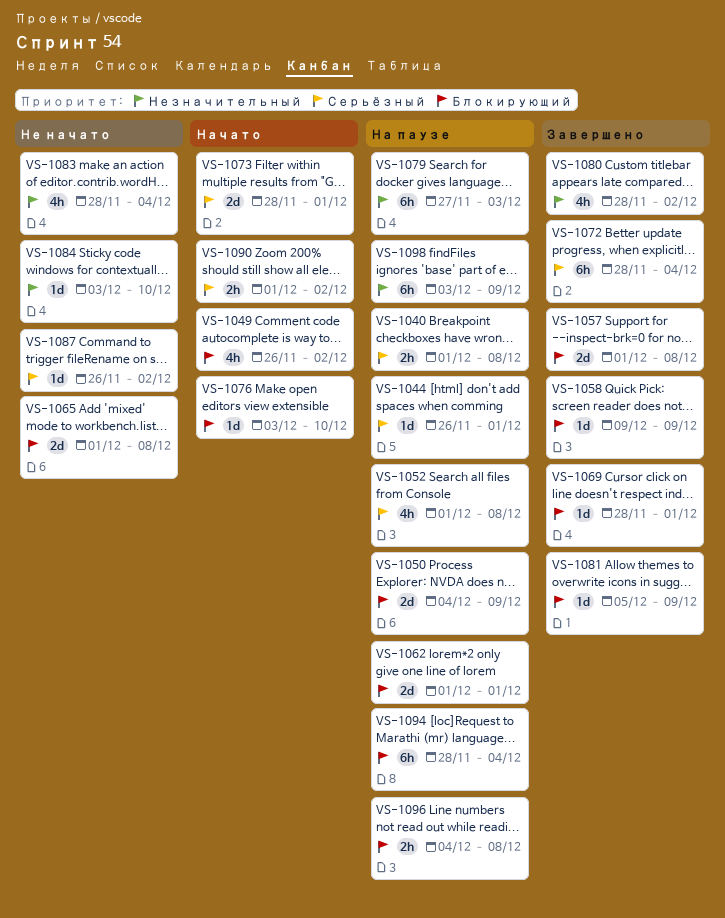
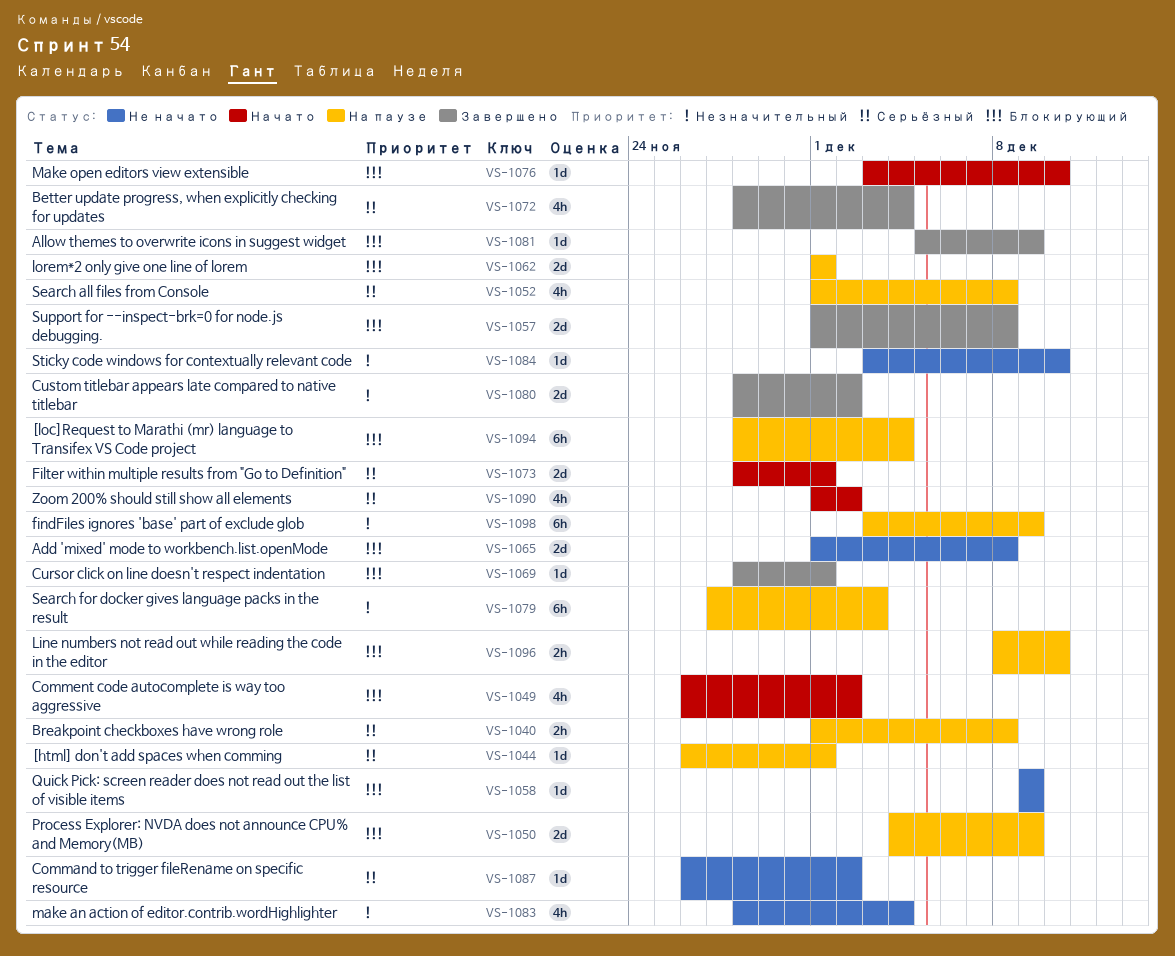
VS-1058, status: Завершено -> Не начато
VS-1072, estimate: 6h -> 4h
VS-1080, estimate: 4h -> 2d
VS-1090, estimate: 2h -> 4h
VS-1096, start: Dec 4 -> Dec 8
VS-1096, due: Dec 8 -> Dec 10

